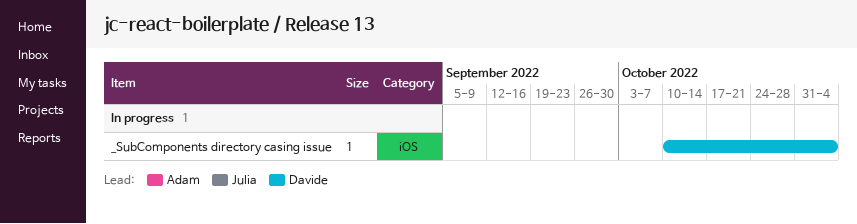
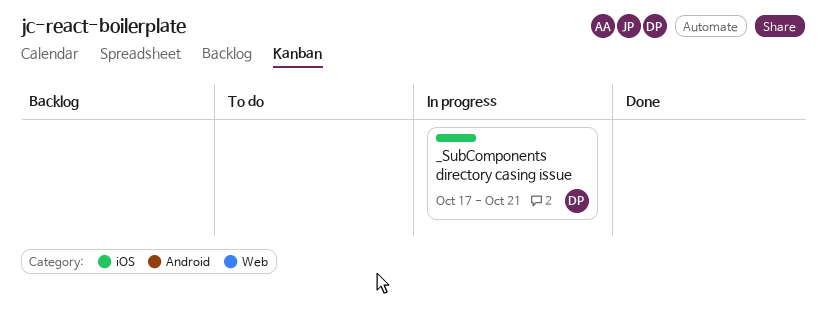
_SubComponents directory casing issue, start: Oct 10 -> Oct 17
_SubComponents directory casing issue, due: Nov 4 -> Oct 21

